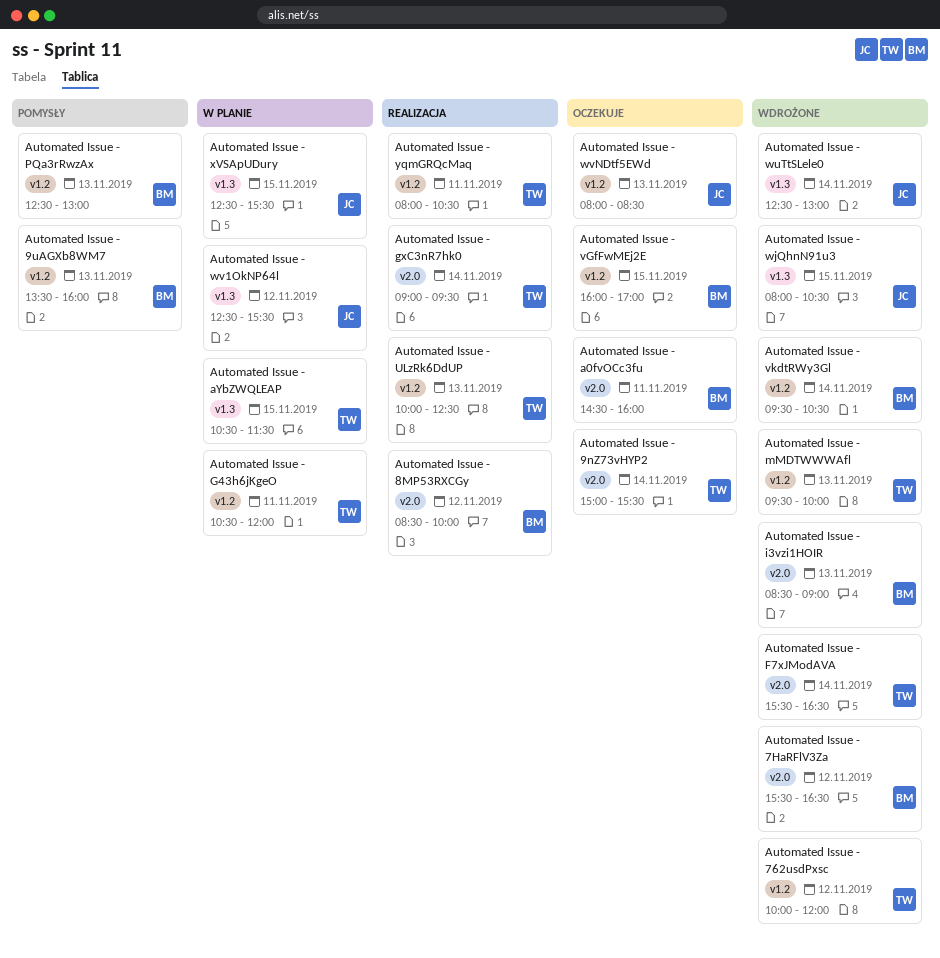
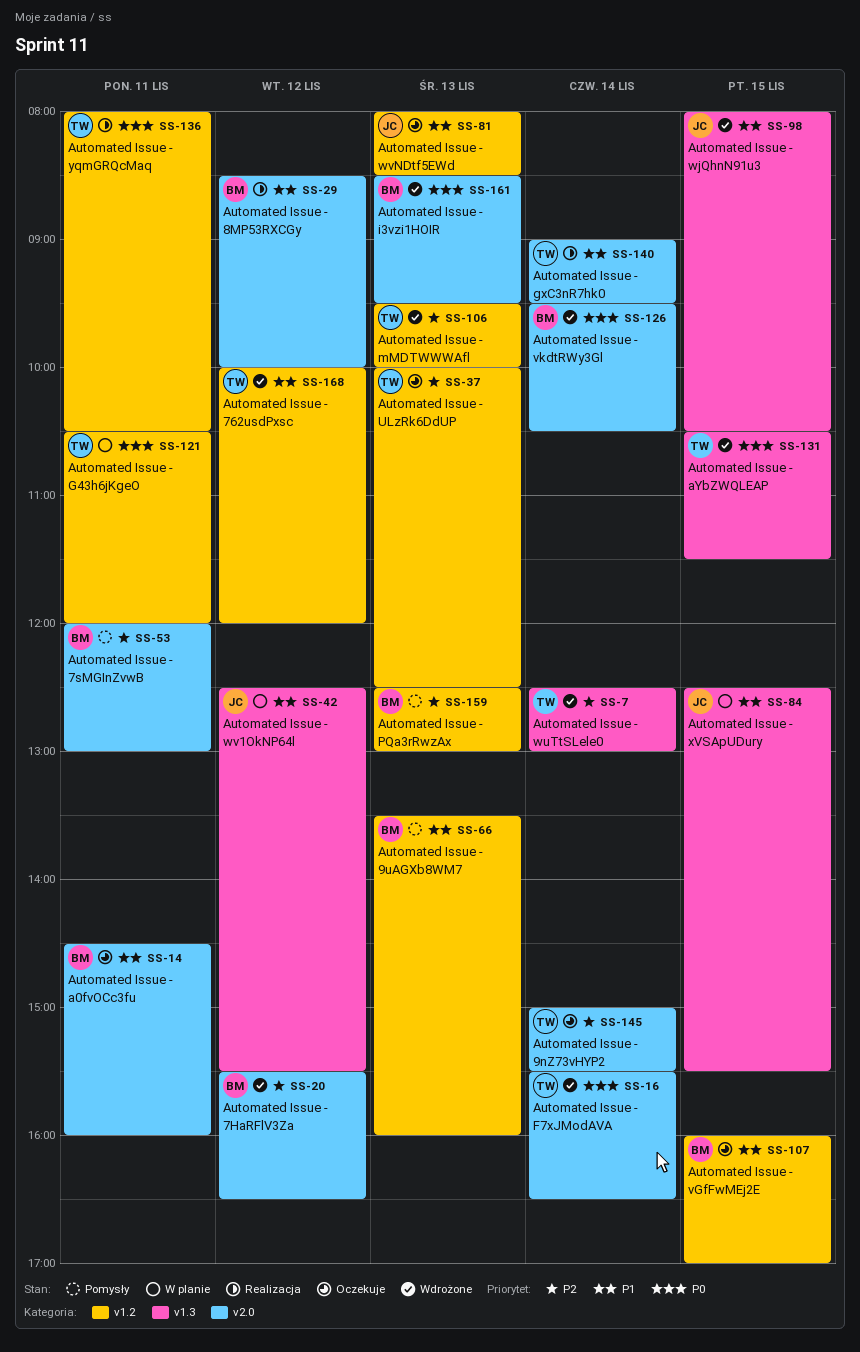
Automated Issue - 7sMGInZvwB: none -> present
Automated Issue - aYbZWQLEAP, status: W planie -> Wdrożone
Automated Issue - i3vzi1HOIR, ends: 09:00 -> 09:30
Automated Issue - ULzRk6DdUP, status: Realizacja -> Oczekuje
Automated Issue - vkdtRWy3Gl, label: v1.2 -> v2.0
Automated Issue - wuTtSLele0, owner: JC -> TW

